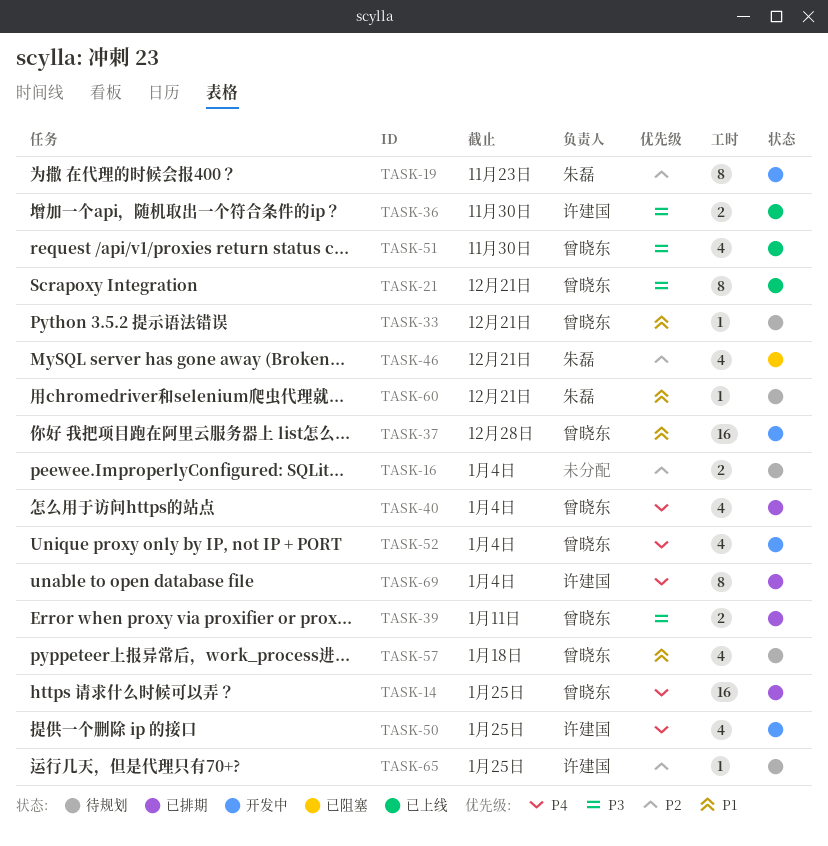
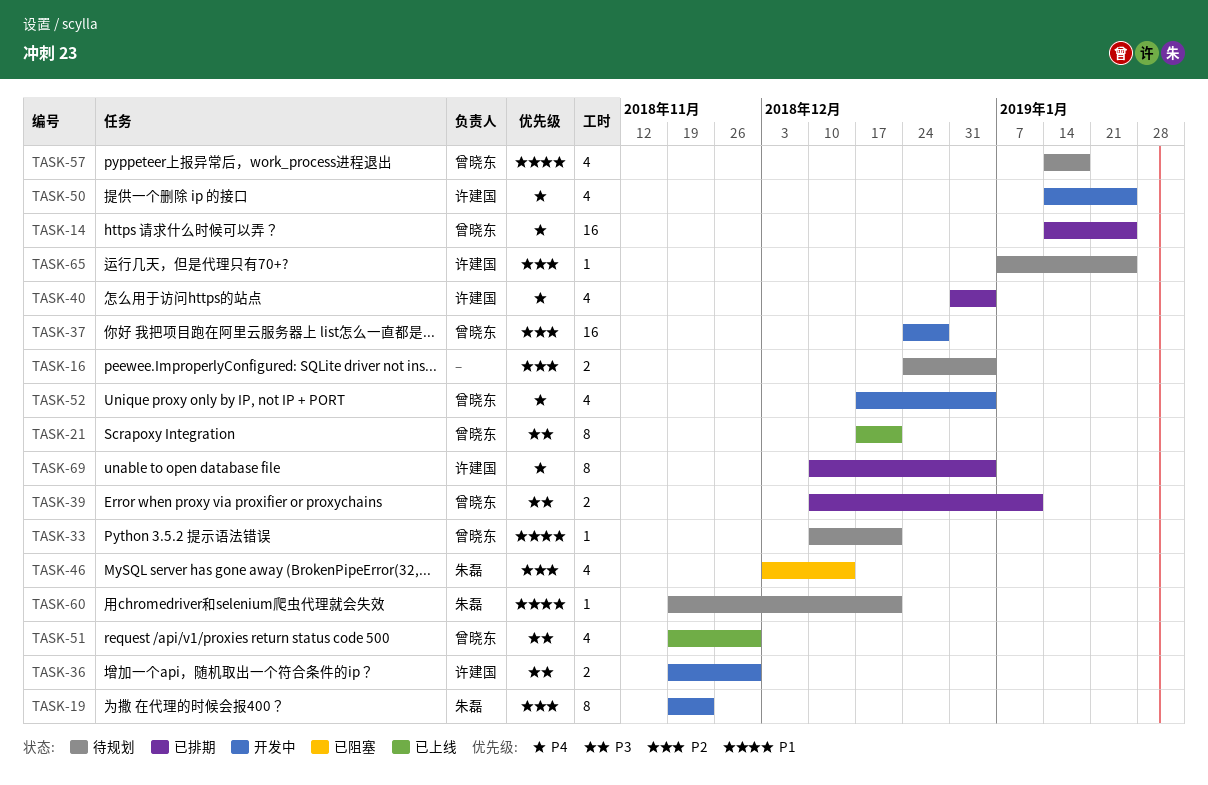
TASK-36, status: 已上线 -> 开发中
TASK-37, priority: P1 -> P2
TASK-40, owner: 曾晓东 -> 许建国
TASK-46, due: Dec 21 -> Dec 14

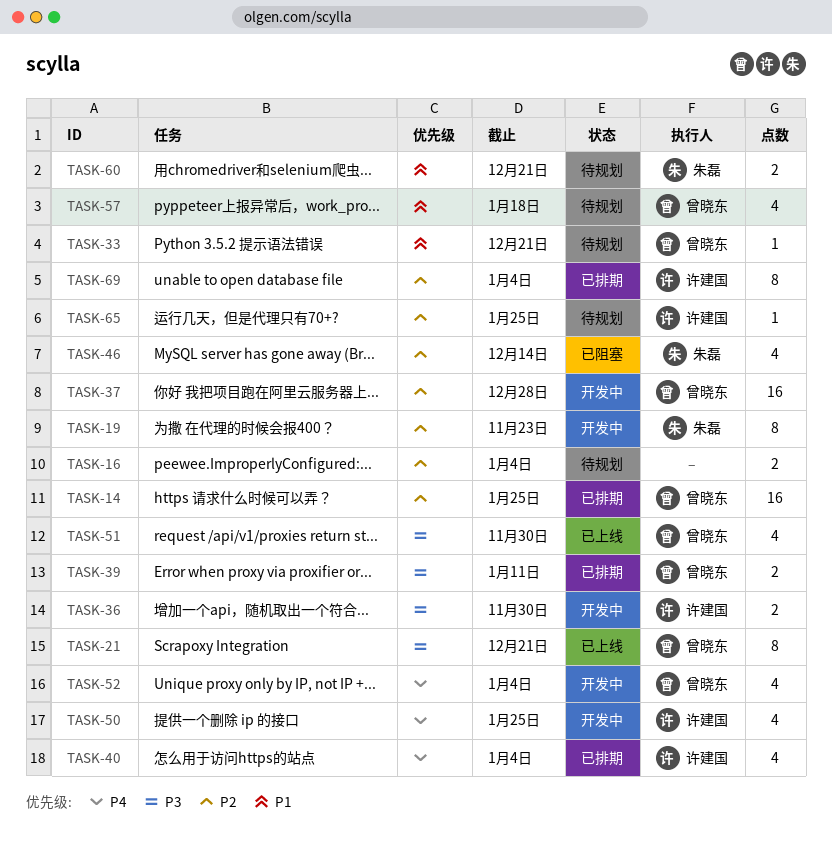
TASK-14, priority: P4 -> P2
TASK-60, estimate: 1 -> 2
TASK-69, priority: P4 -> P2

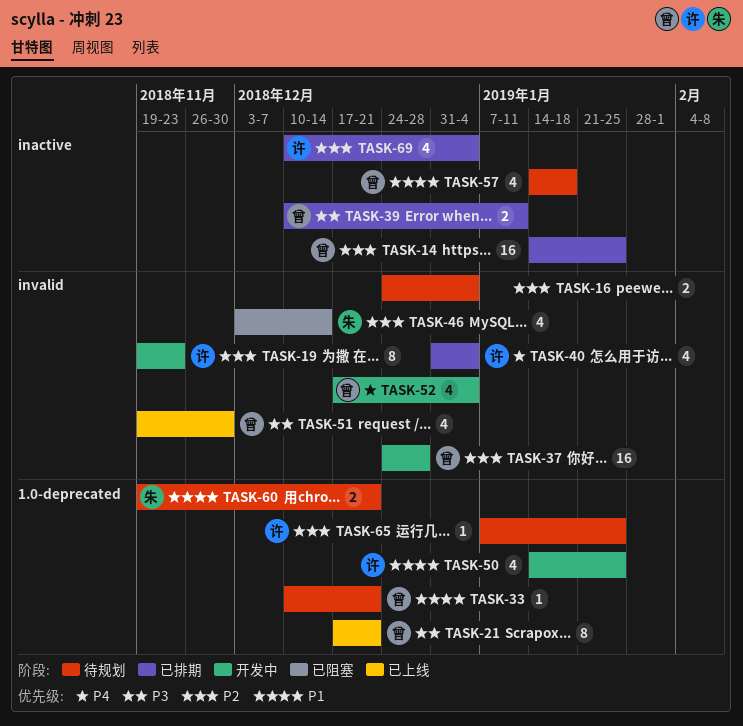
TASK-19, owner: 朱磊 -> 许建国
TASK-36: present -> none
TASK-50, priority: P4 -> P1
TASK-69, estimate: 8 -> 4

